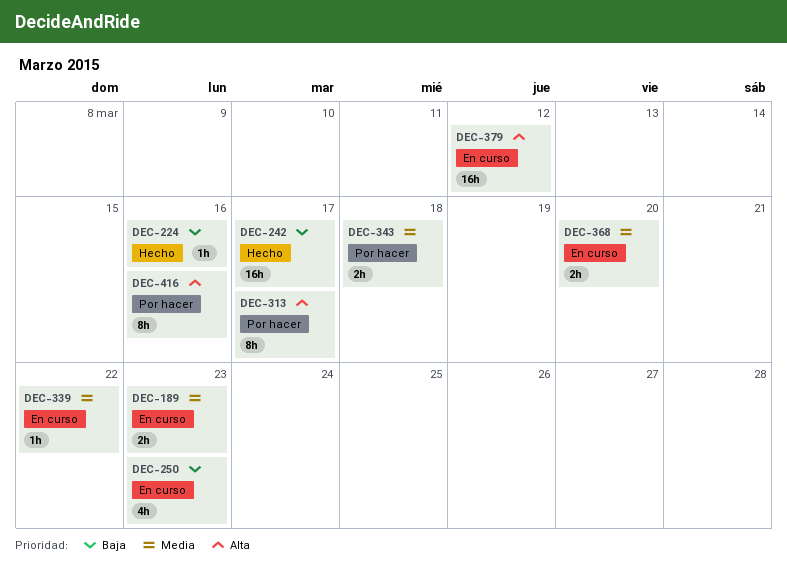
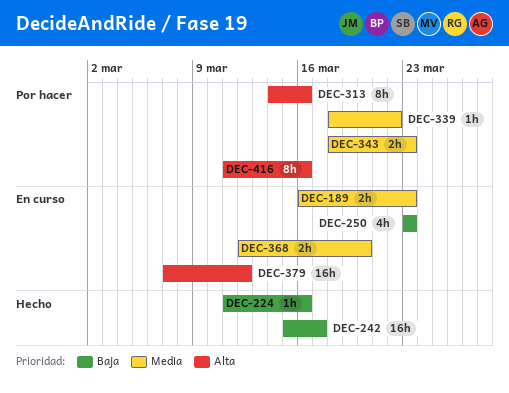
DEC-313, due: Mar 17 -> Mar 16
DEC-339, status: En curso -> Por hacer
DEC-343, due: Mar 18 -> Mar 23

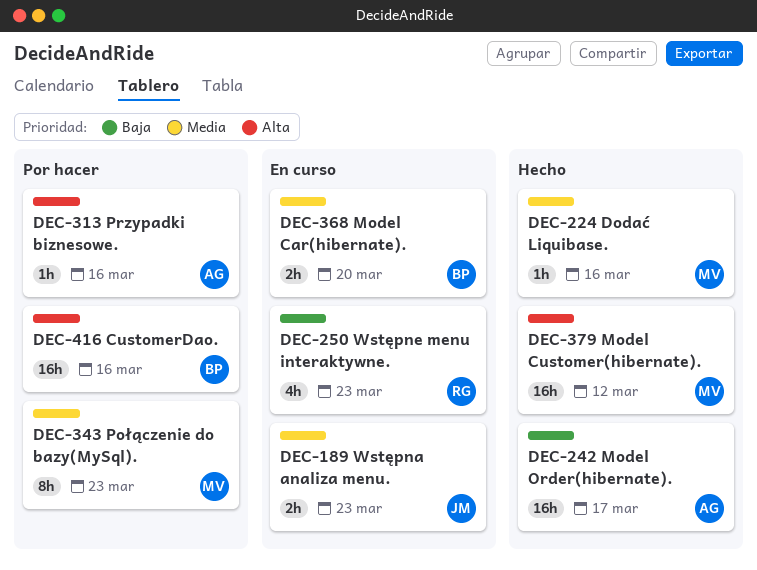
DEC-224, priority: Baja -> Media
DEC-313, estimate: 8h -> 1h
DEC-339: present -> none
DEC-343, estimate: 2h -> 8h
DEC-379, status: En curso -> Hecho
DEC-416, estimate: 8h -> 16h

